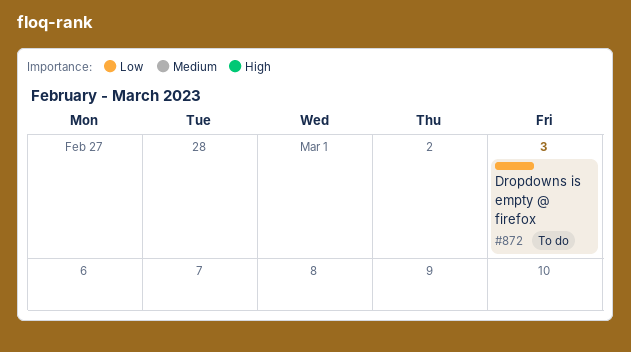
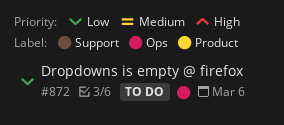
#872, due: Mar 3 -> Mar 6

